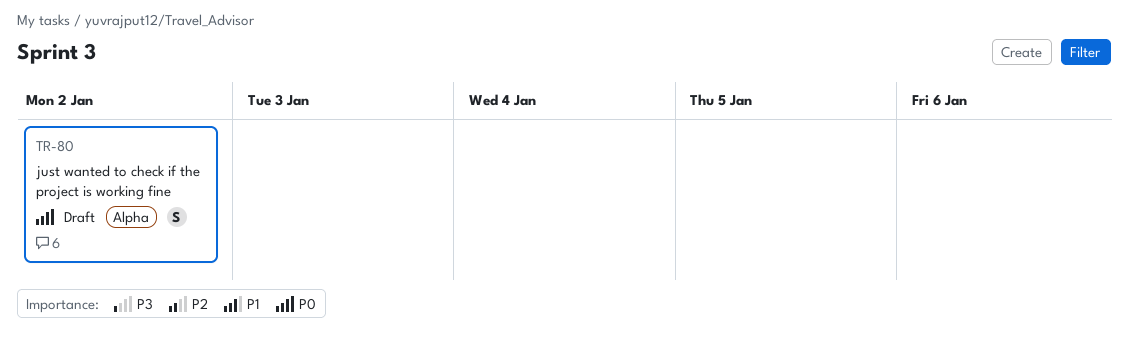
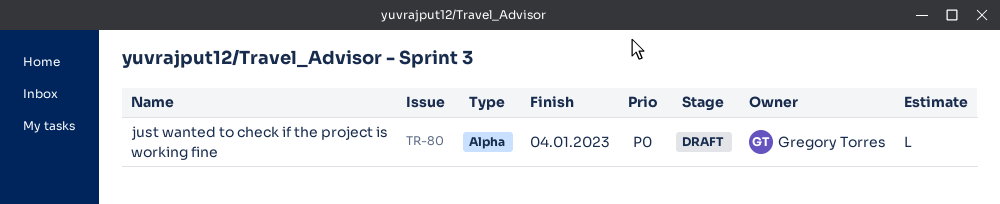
TR-80, estimate: S -> L
TR-80, due: Jan 2 -> Jan 4

